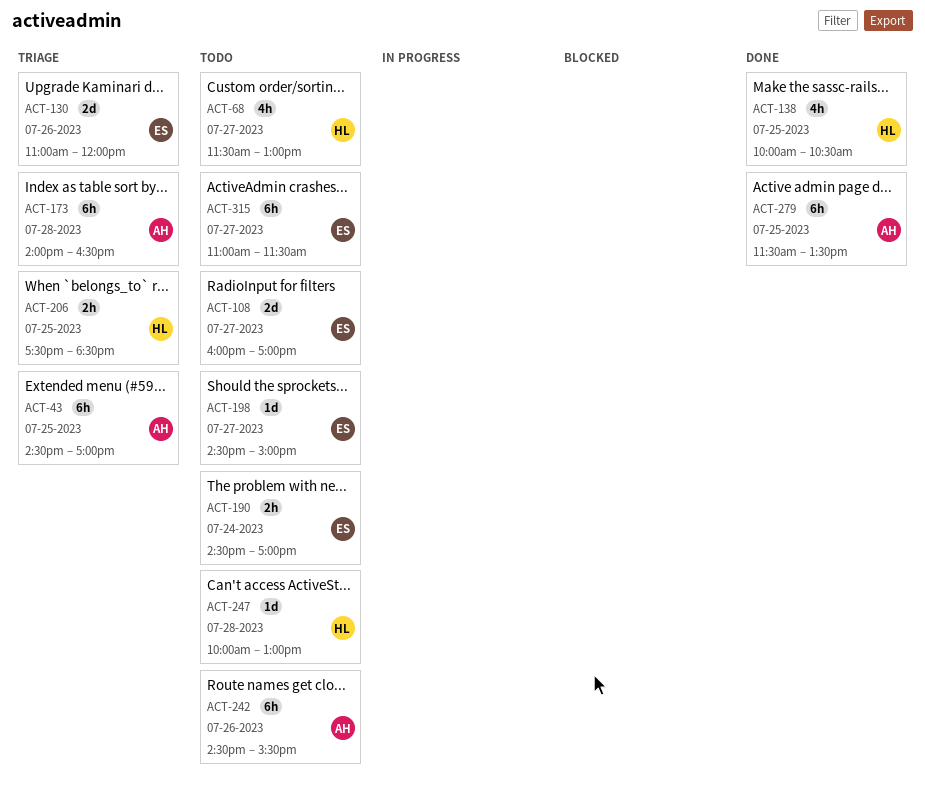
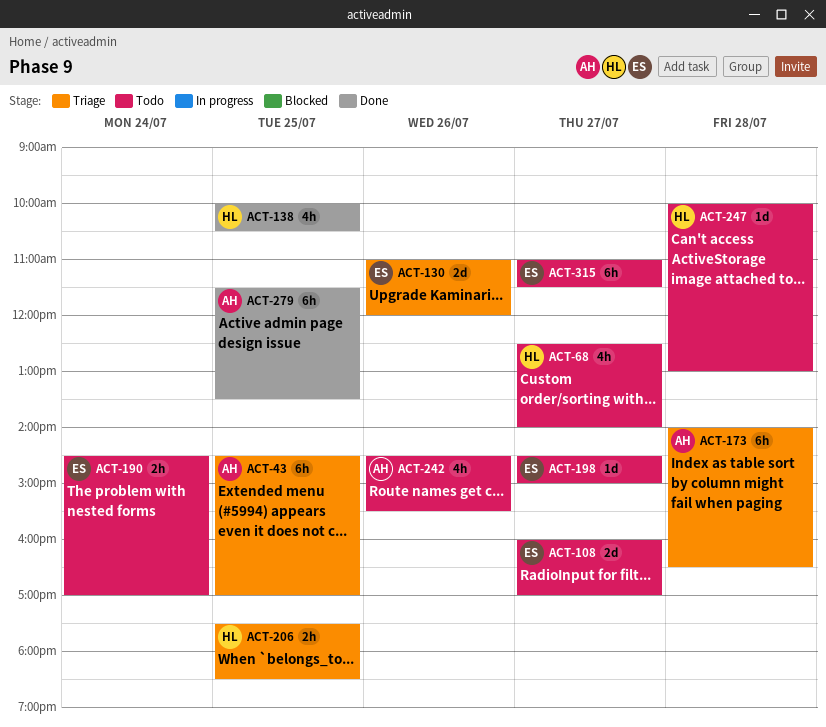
ACT-68, begins: 11:30 -> 12:30
ACT-68, ends: 13:00 -> 14:00
ACT-242, estimate: 6h -> 4h

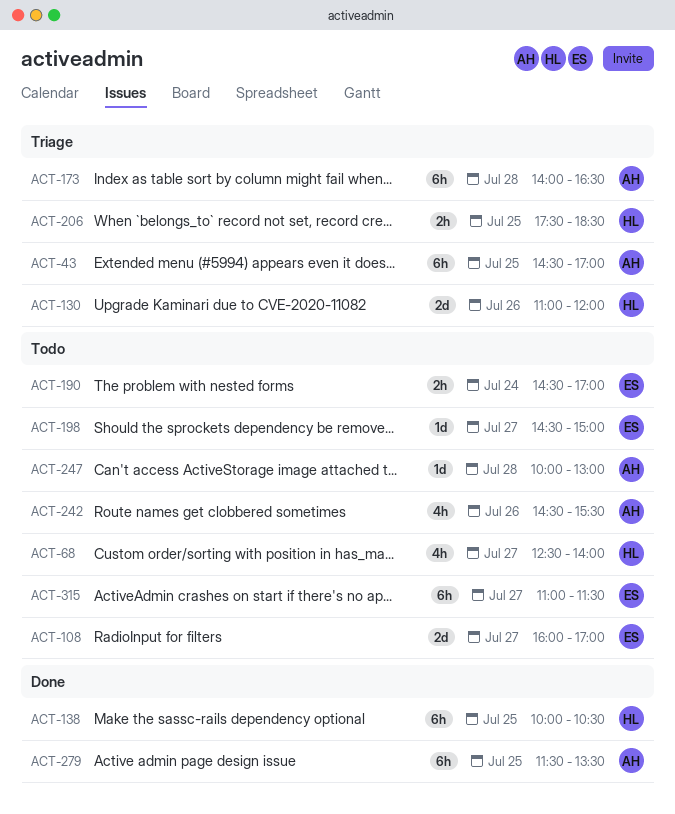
ACT-130, owner: ES -> HL
ACT-138, estimate: 4h -> 6h
ACT-247, owner: HL -> AH

